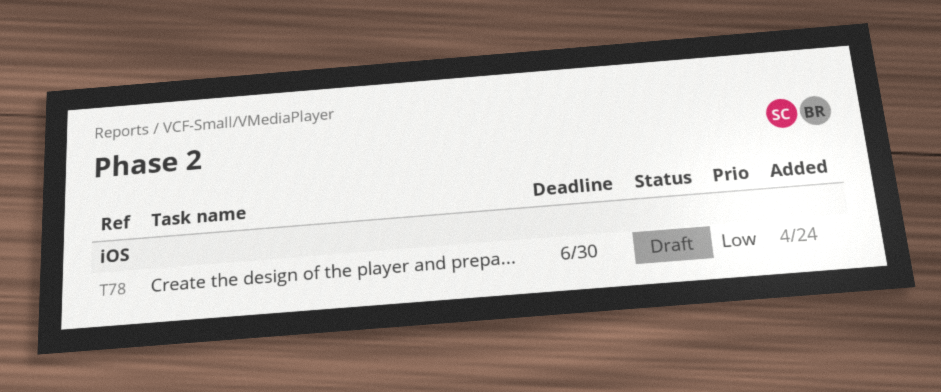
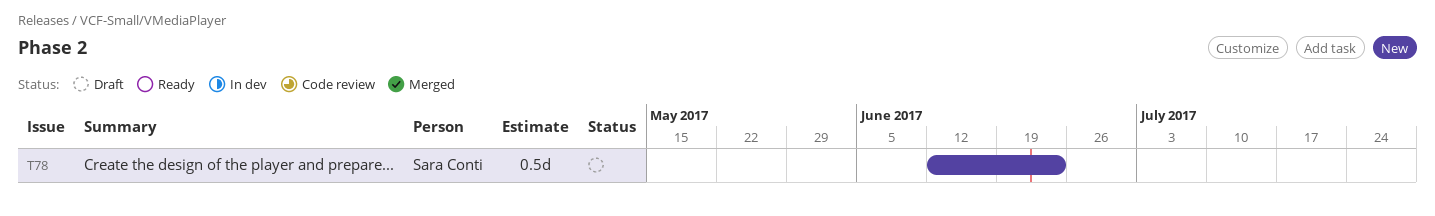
T78, due: Jun 30 -> Jun 23

